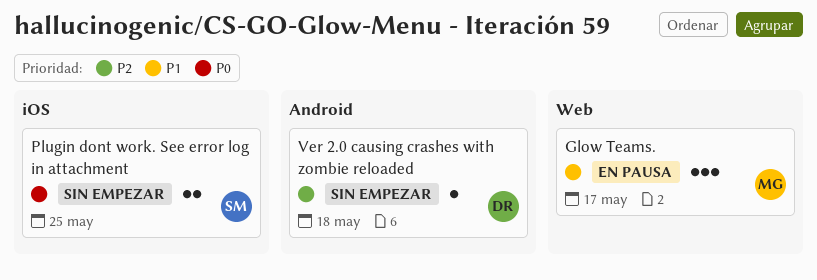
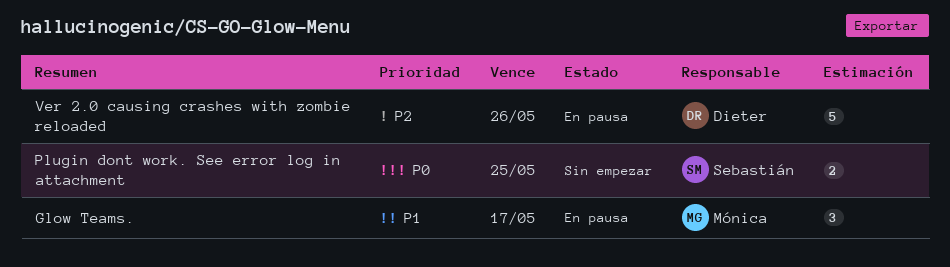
Ver 2.0 causing crashes with zombie reloaded, status: Sin empezar -> En pausa
Ver 2.0 causing crashes with zombie reloaded, estimate: 1 -> 5
Ver 2.0 causing crashes with zombie reloaded, due: May 18 -> May 26

